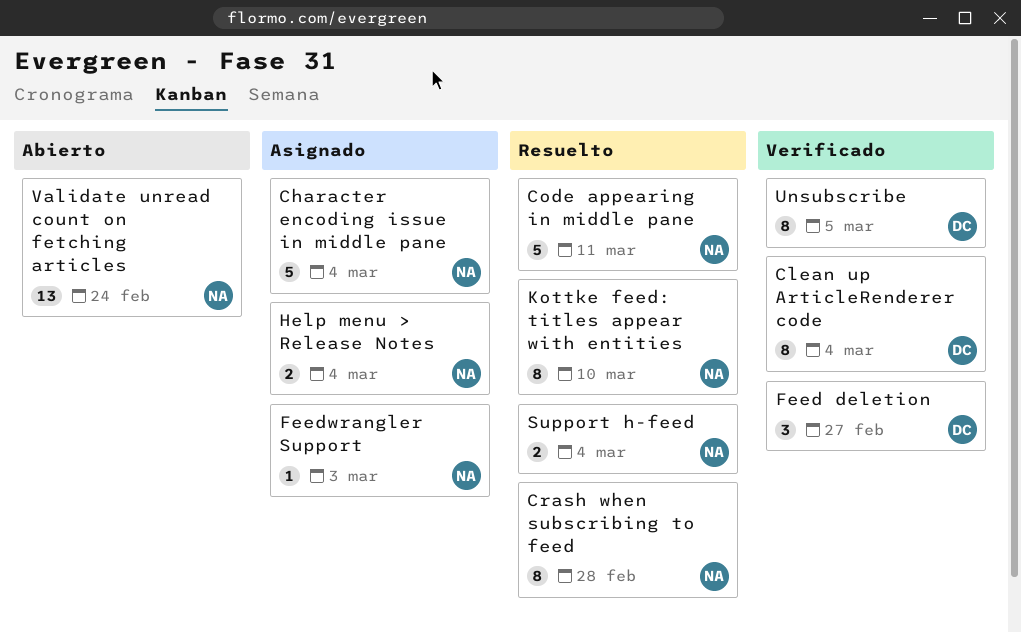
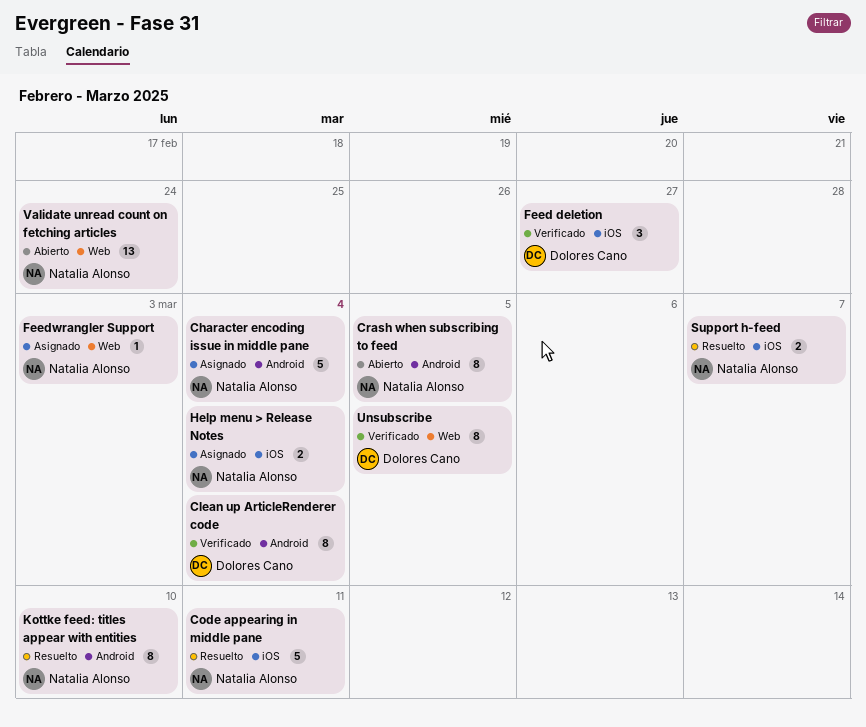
Crash when subscribing to feed, status: Resuelto -> Abierto
Crash when subscribing to feed, due: Feb 28 -> Mar 5
Support h-feed, due: Mar 4 -> Mar 7

